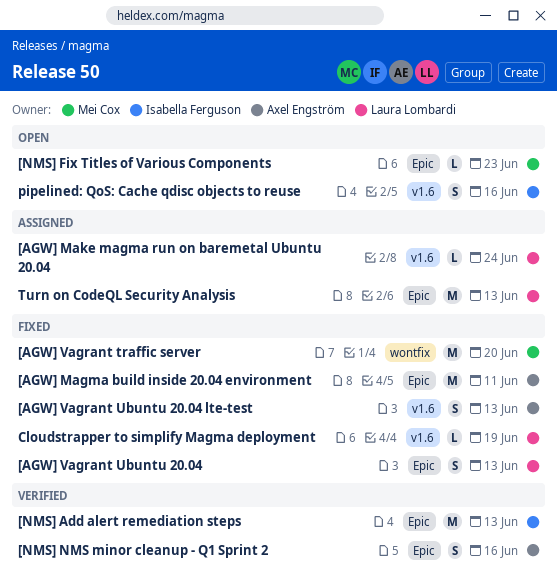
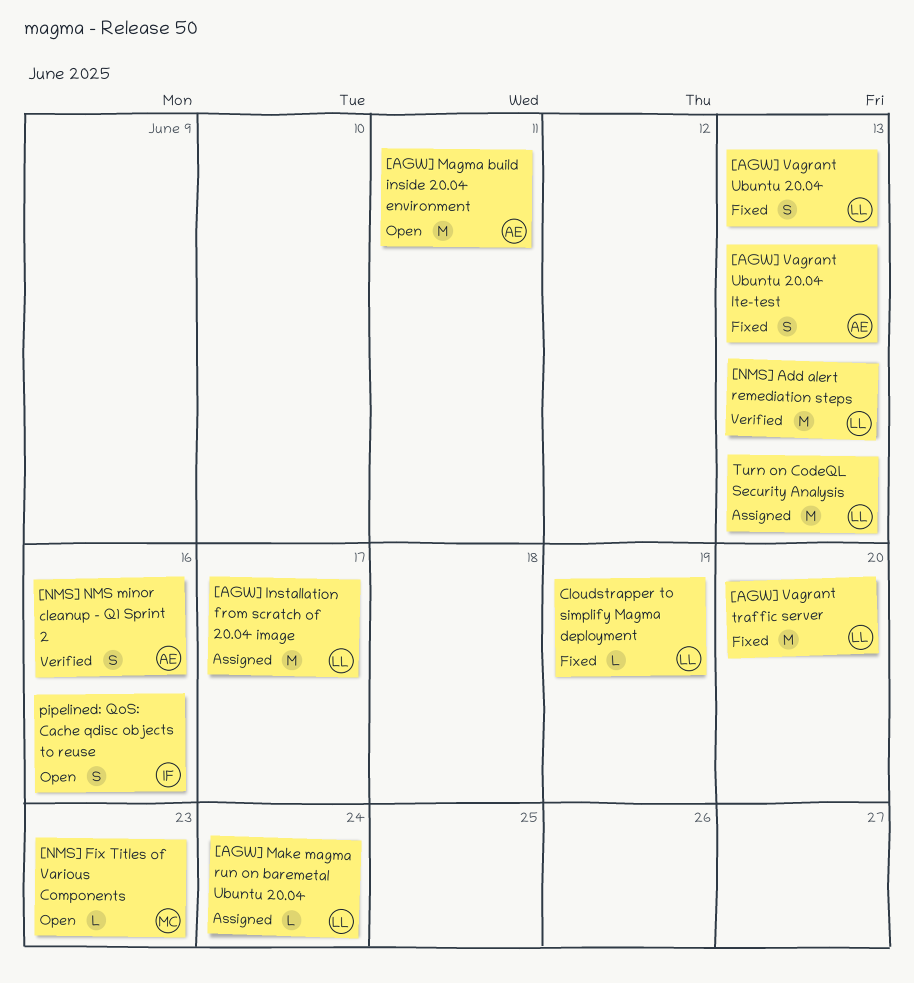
[AGW] Installation from scratch of 20.04 image: none -> present
[AGW] Magma build inside 20.04 environment, status: Fixed -> Open
[AGW] Vagrant traffic server, owner: Mei Cox -> Laura Lombardi
[NMS] Add alert remediation steps, owner: Isabella Ferguson -> Laura Lombardi

